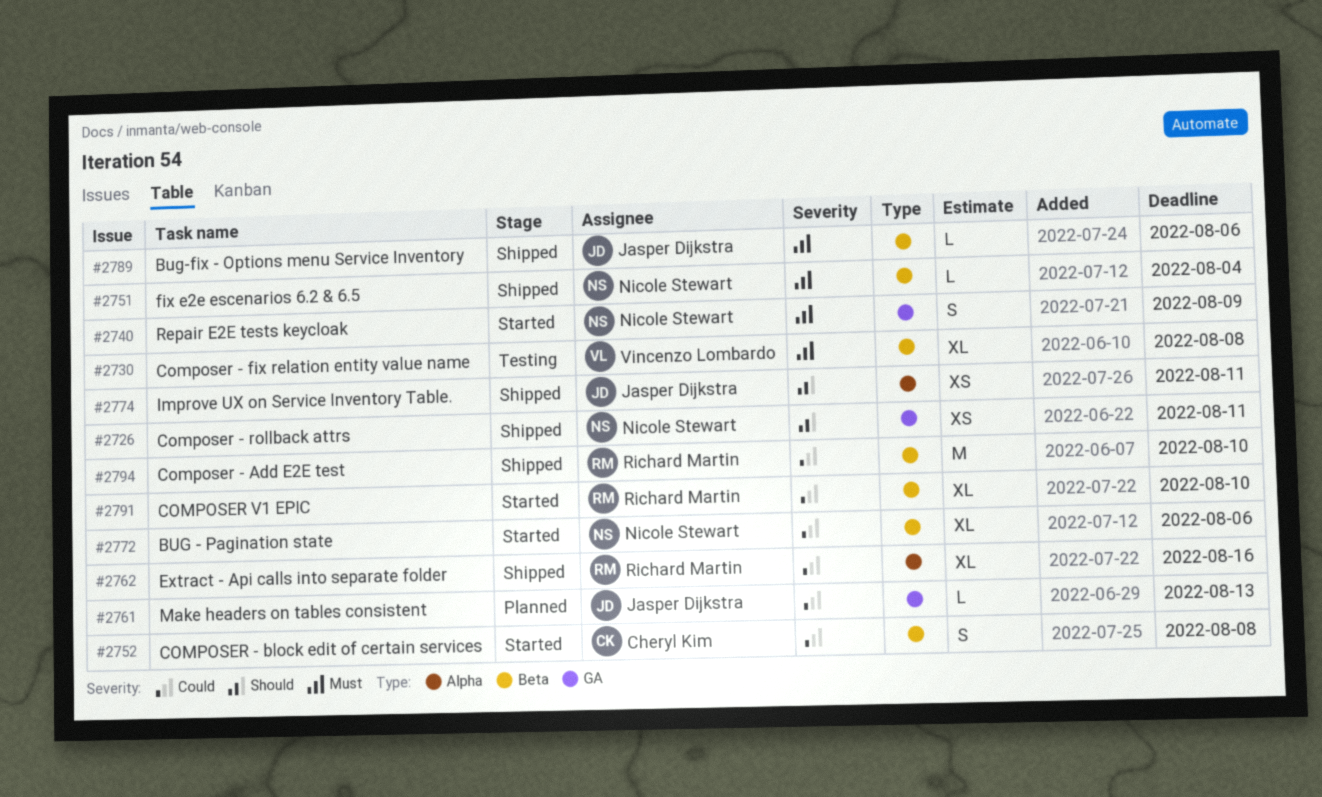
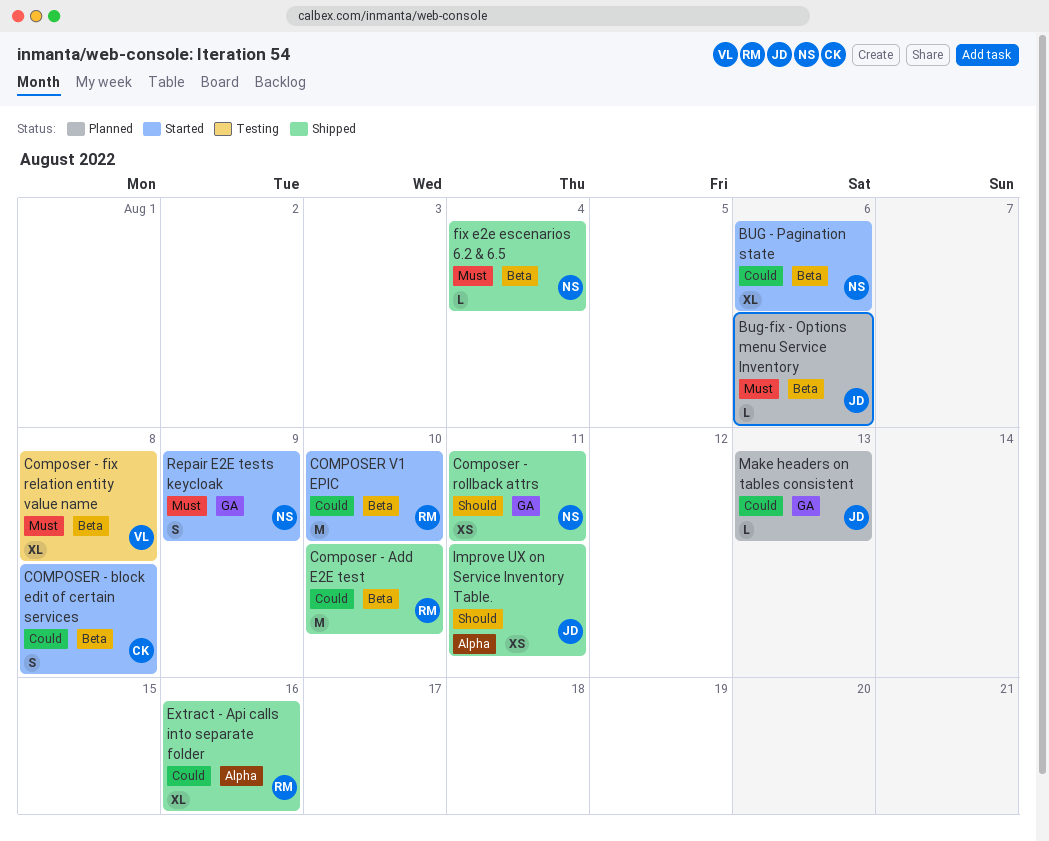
Bug-fix - Options menu Service Inventory, status: Shipped -> Planned
COMPOSER V1 EPIC, estimate: XL -> M

